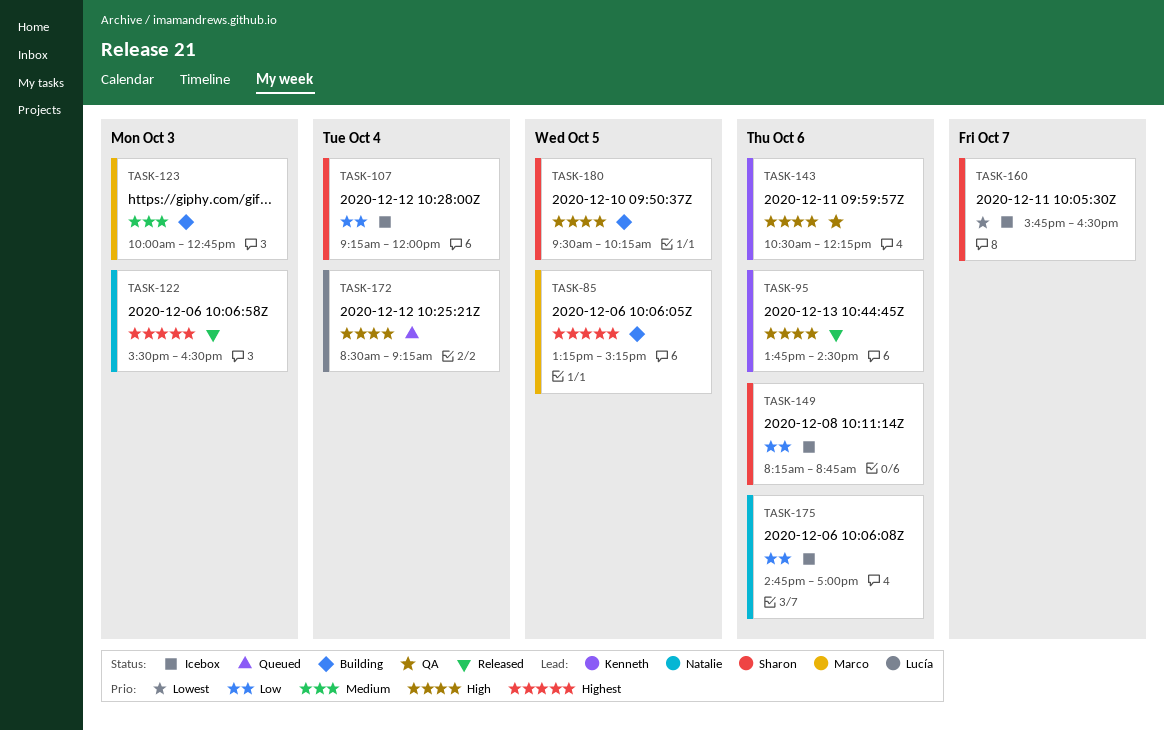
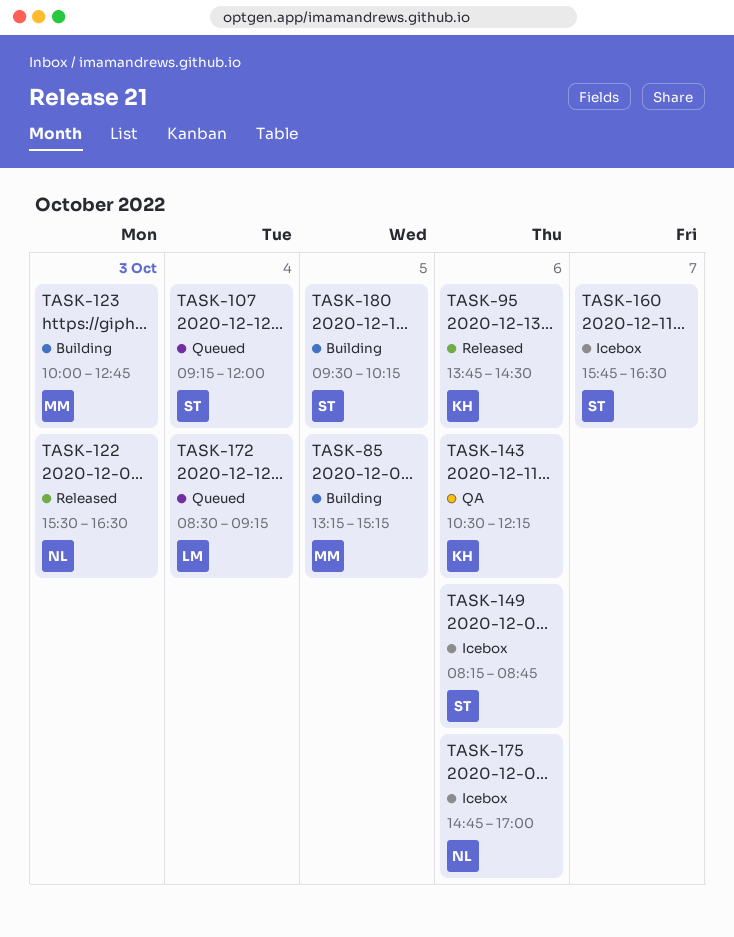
TASK-107, status: Icebox -> Queued

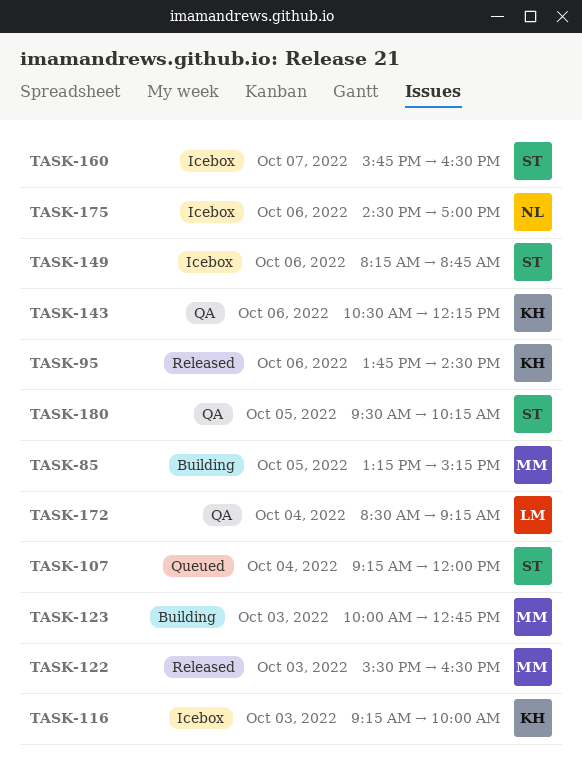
TASK-116: none -> present
TASK-122, owner: NL -> MM
TASK-172, status: Queued -> QA
TASK-175, begins: 14:45 -> 14:30
TASK-180, status: Building -> QA

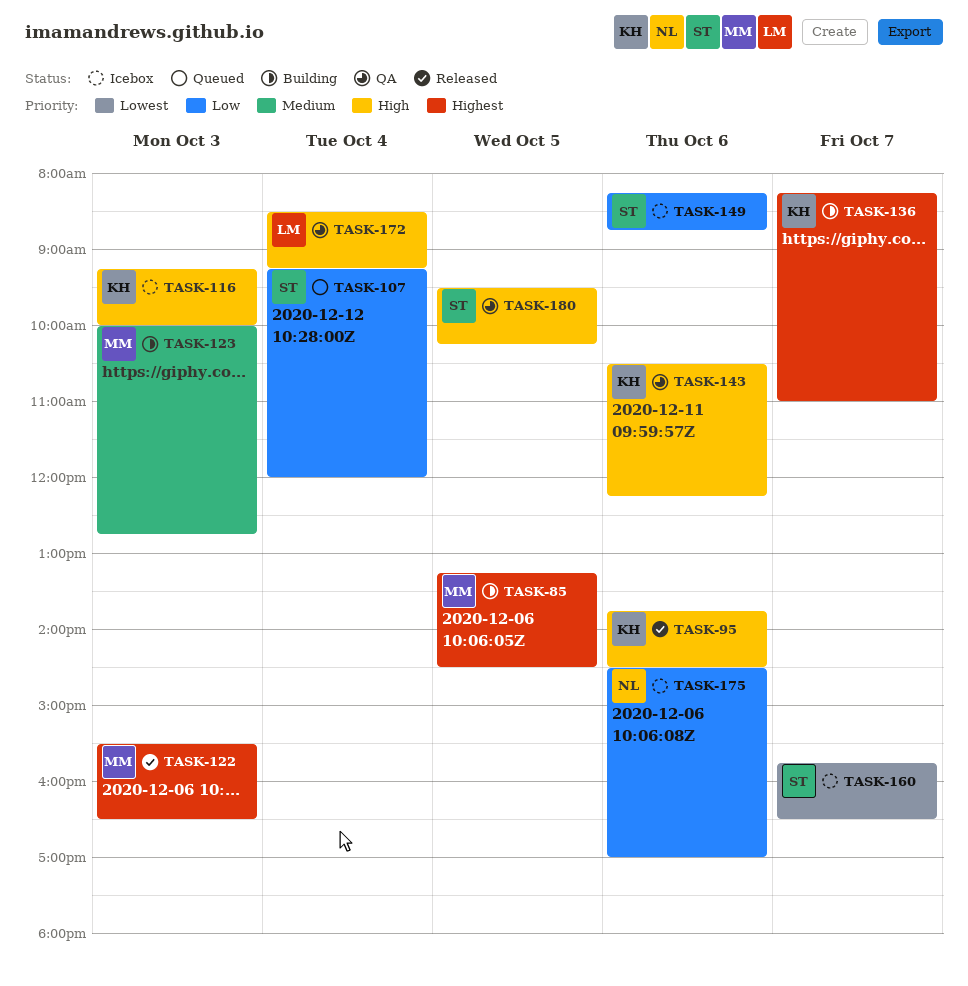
TASK-85, ends: 15:15 -> 14:30
TASK-136: none -> present

